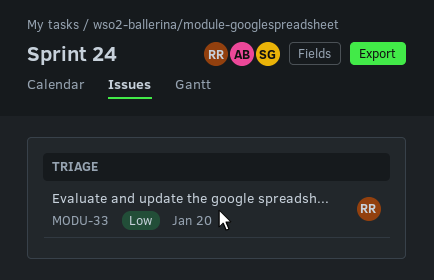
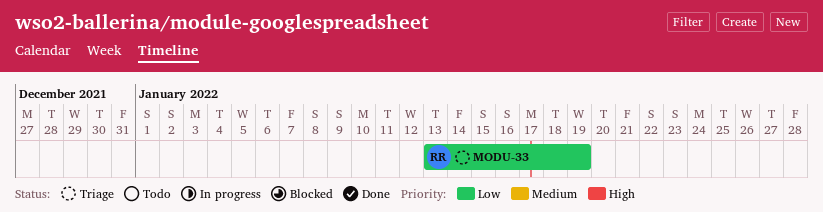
MODU-33, due: Jan 20 -> Jan 19

